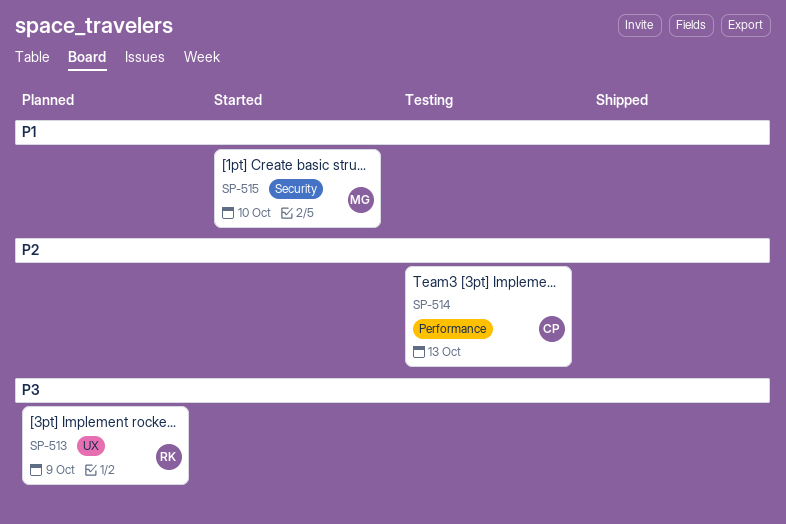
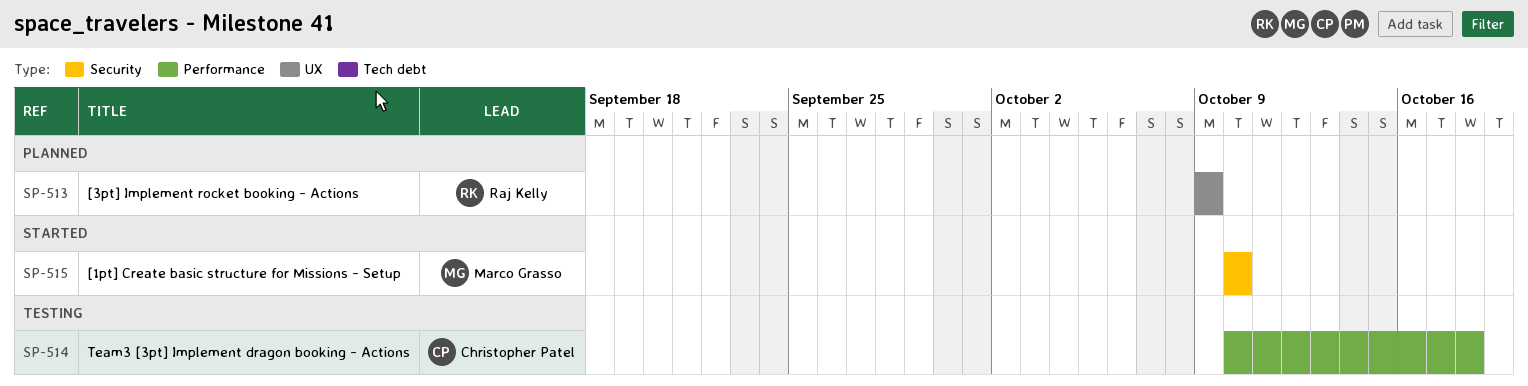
SP-514, due: Oct 13 -> Oct 18

